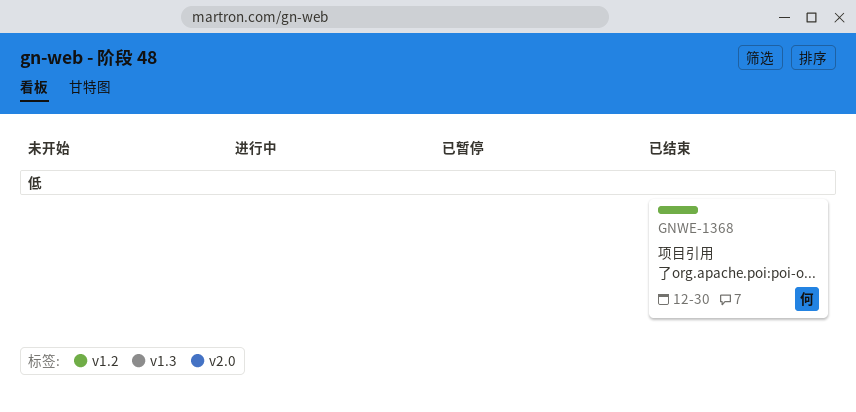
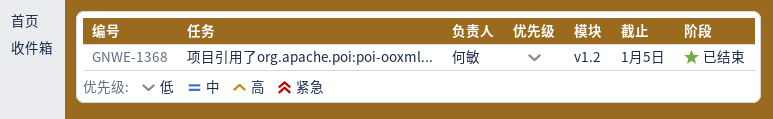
GNWE-1368, due: Dec 30 -> Jan 5

